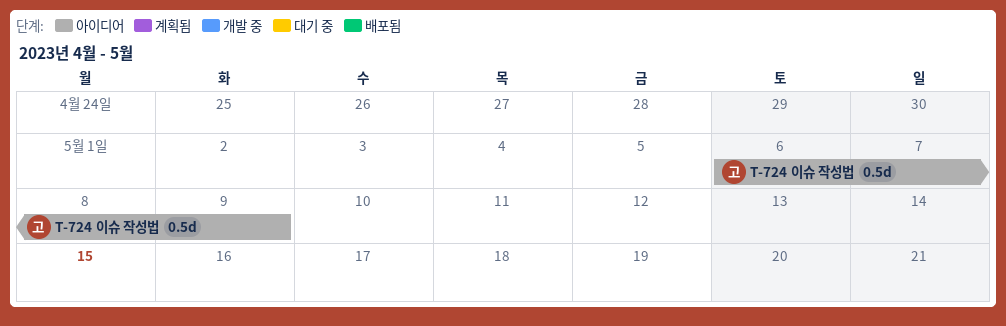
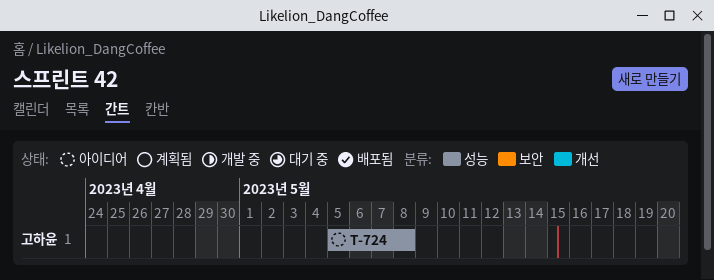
T-724, start: May 6 -> May 5
T-724, due: May 9 -> May 8

